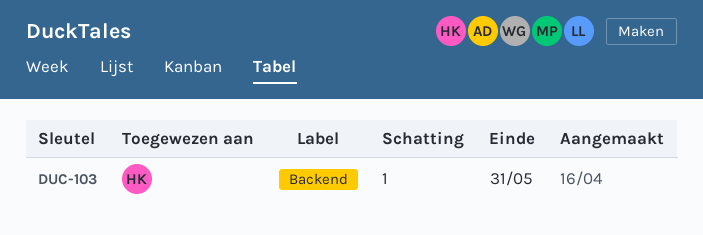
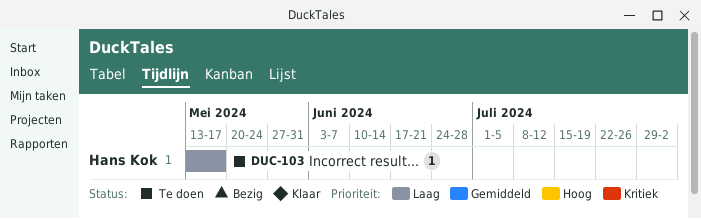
DUC-103, due: May 31 -> May 17

